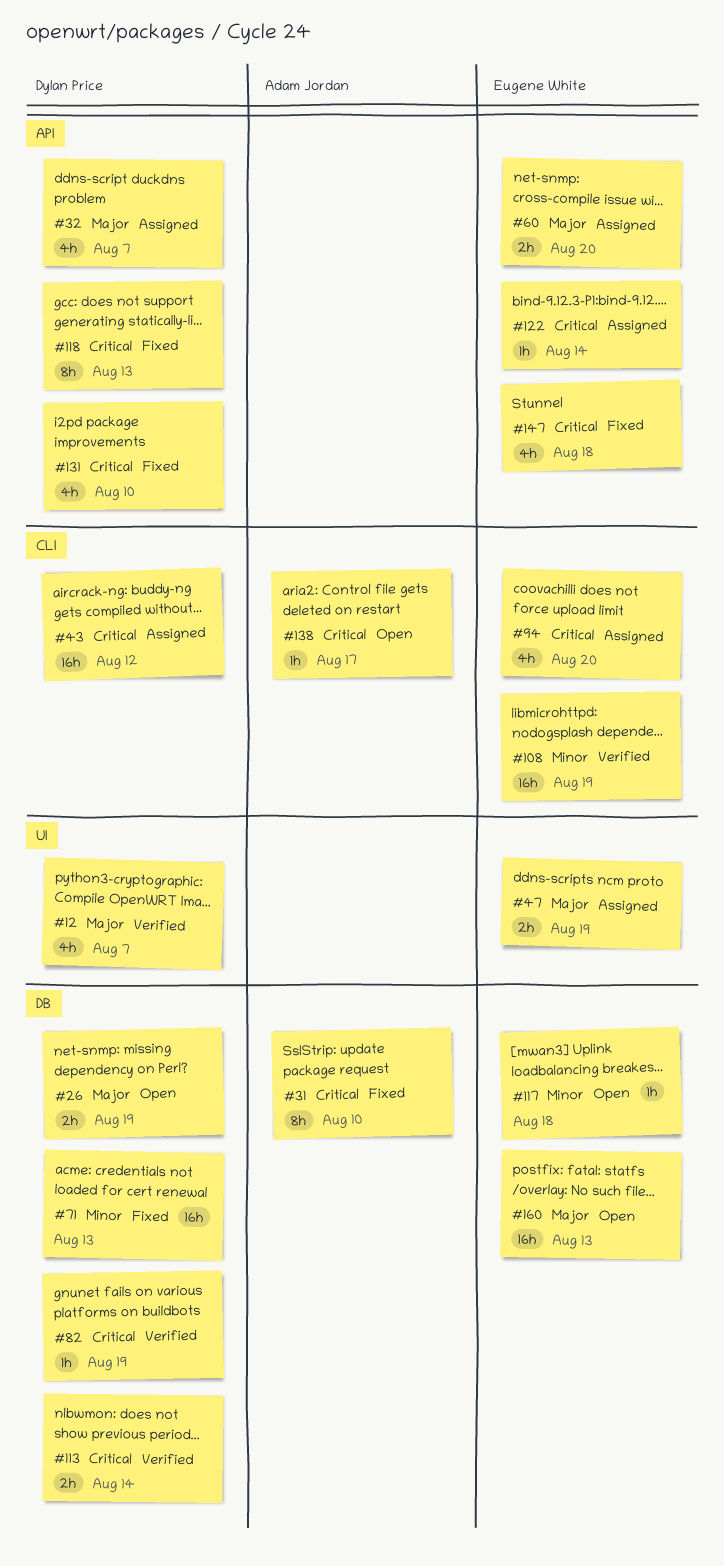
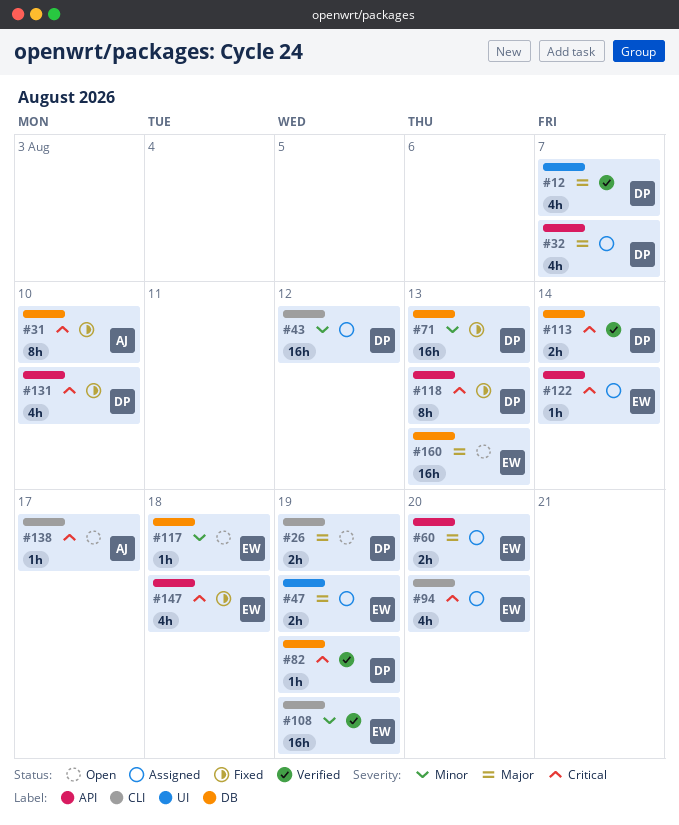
#26, label: DB -> CLI
#43, priority: Critical -> Minor

